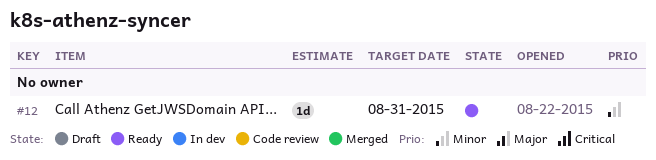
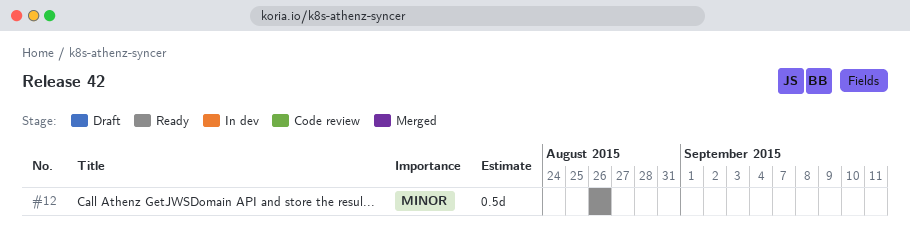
#12, estimate: 1d -> 0.5d
#12, due: Aug 31 -> Aug 26

